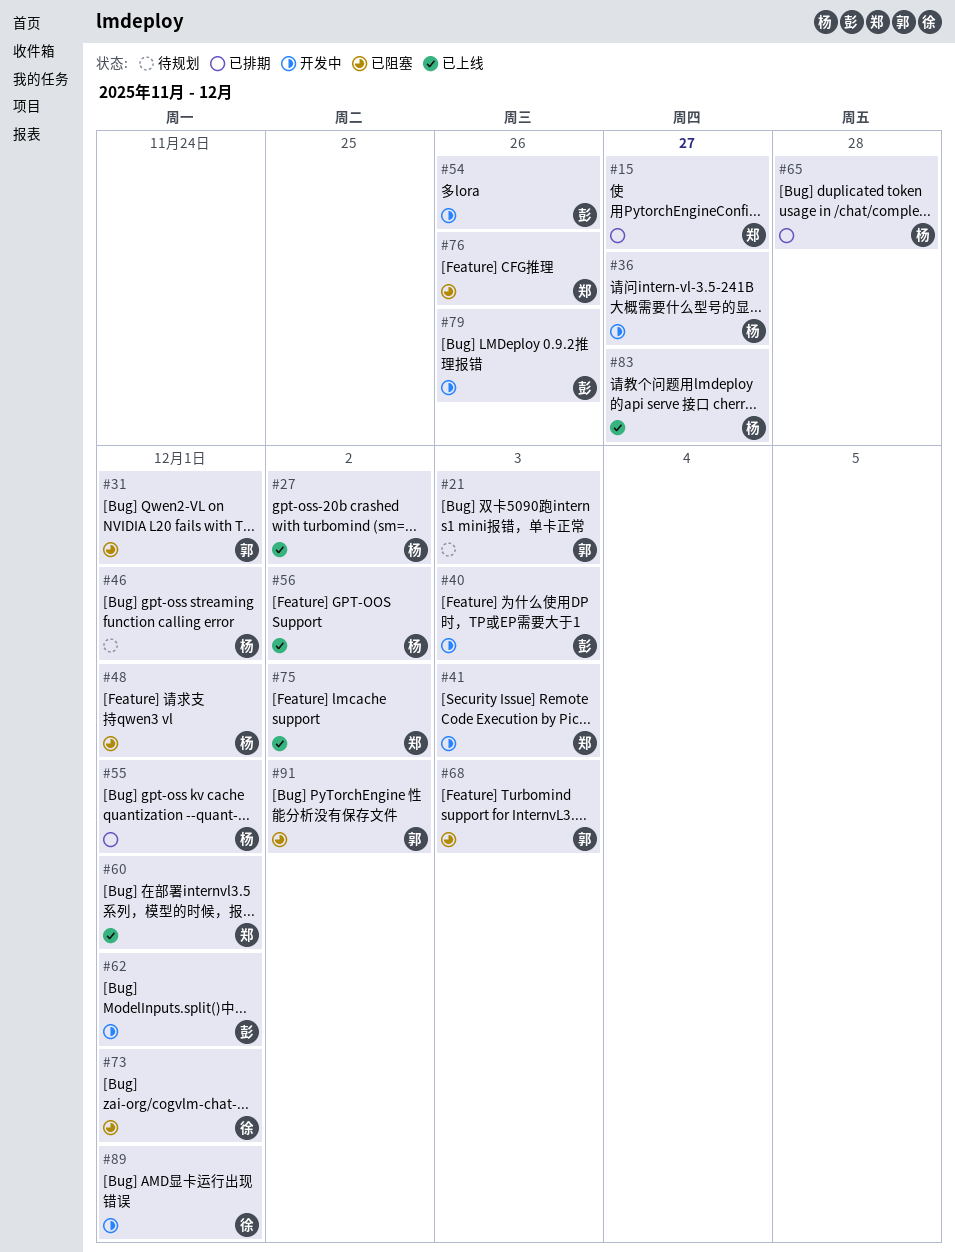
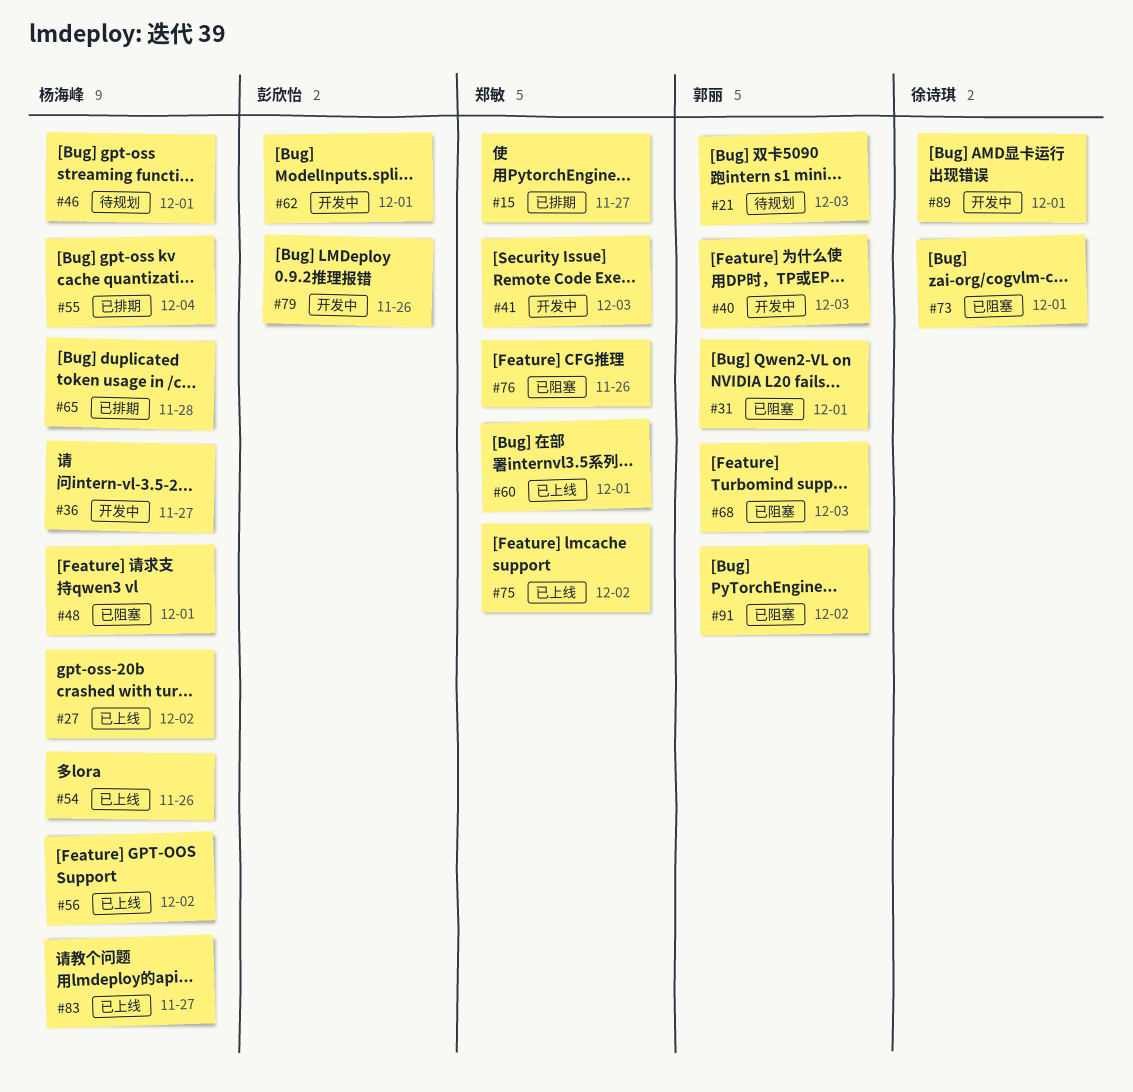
#40, owner: 彭欣怡 -> 郭丽
#54, status: 开发中 -> 已上线
#54, owner: 彭欣怡 -> 杨海峰
#55, due: Dec 1 -> Dec 4

